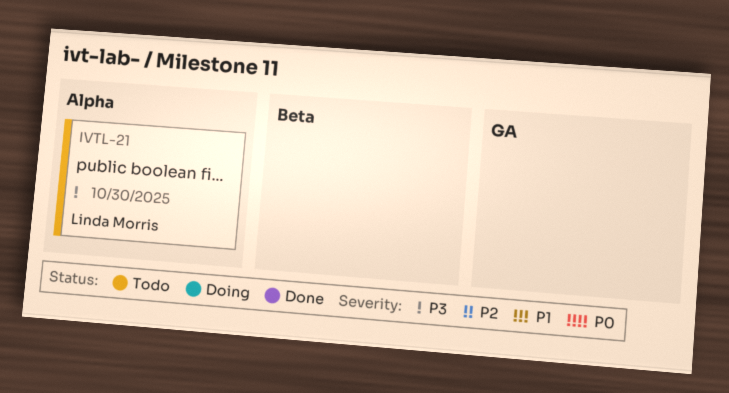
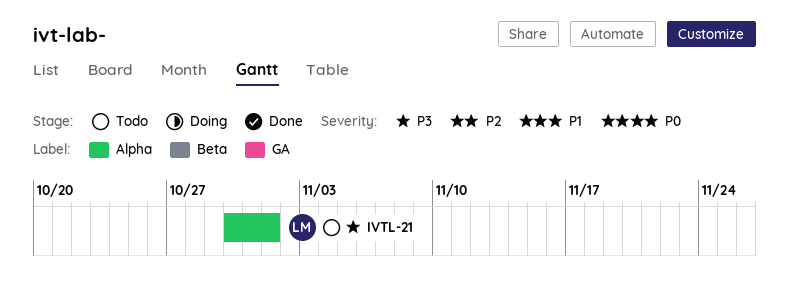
IVTL-21, due: Oct 30 -> Nov 1

